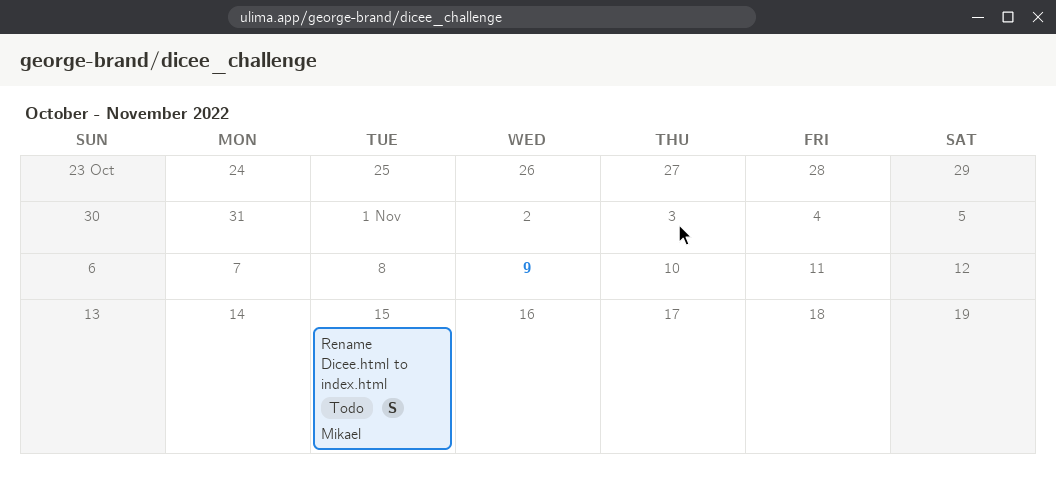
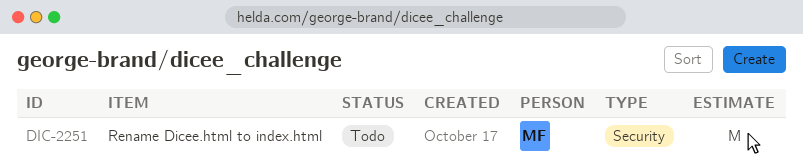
Rename Dicee.html to index.html, estimate: S -> M

